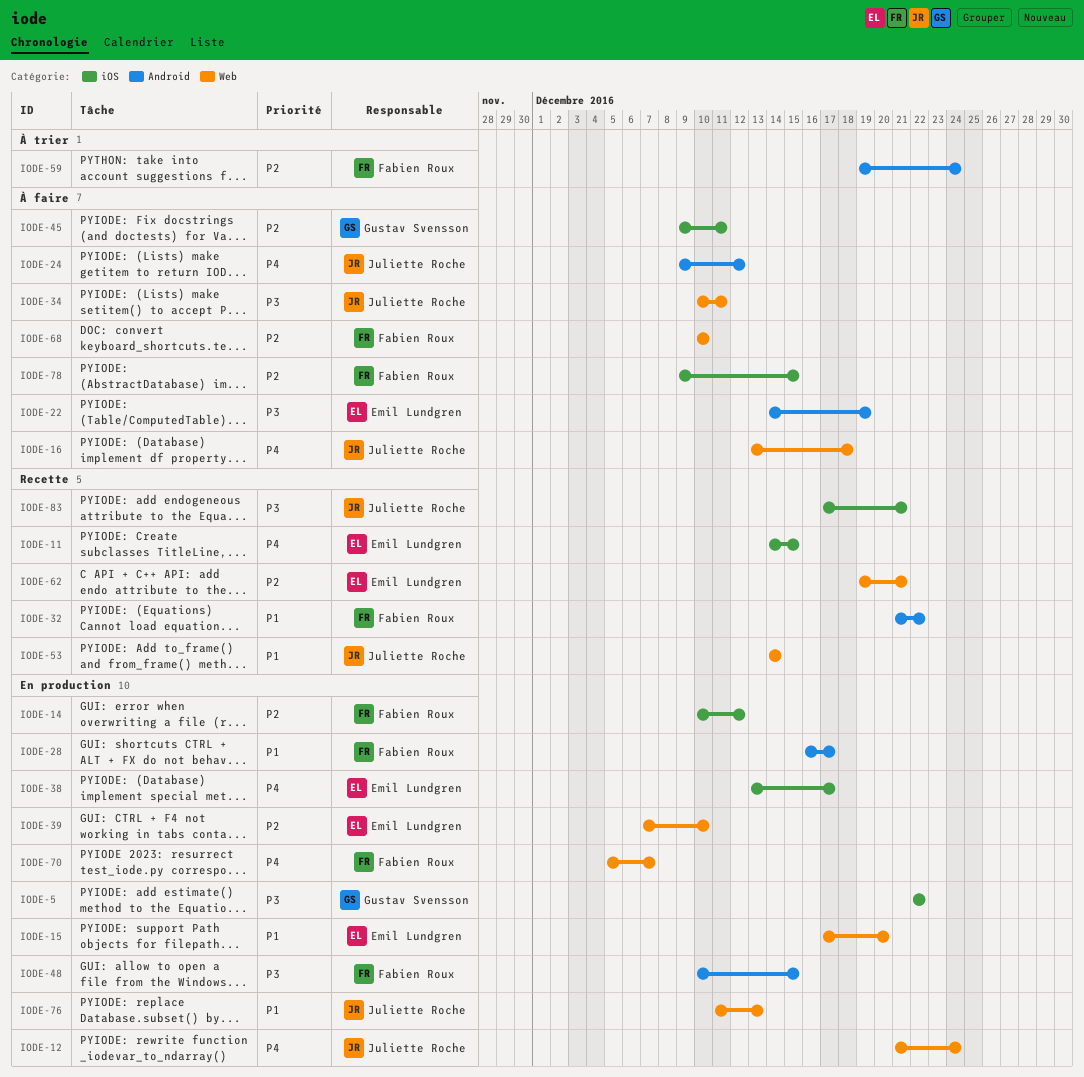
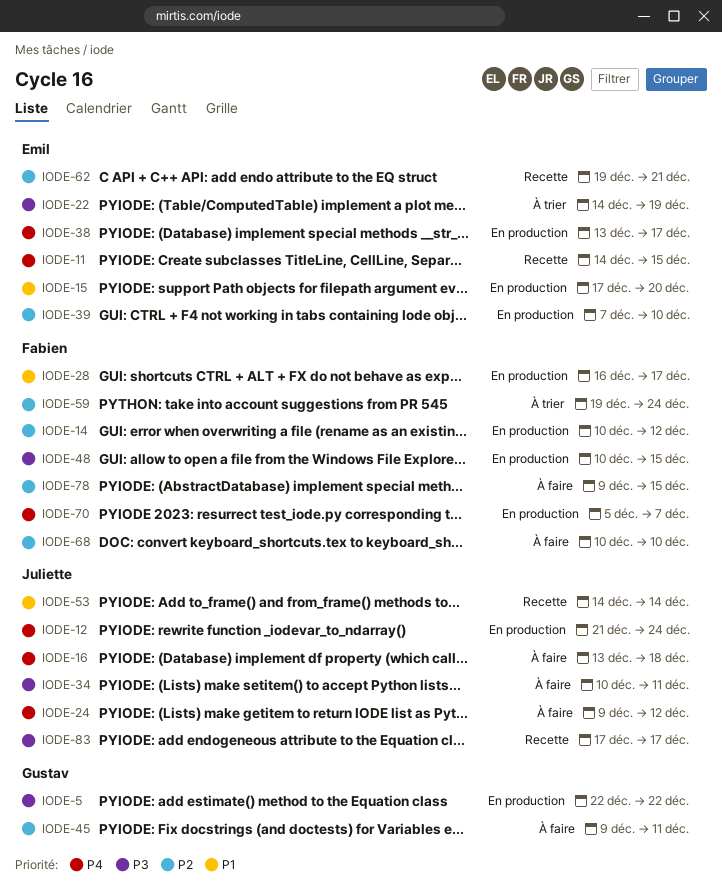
IODE-22, status: À faire -> À trier
IODE-32: present -> none
IODE-76: present -> none
IODE-83, due: Dec 21 -> Dec 17

